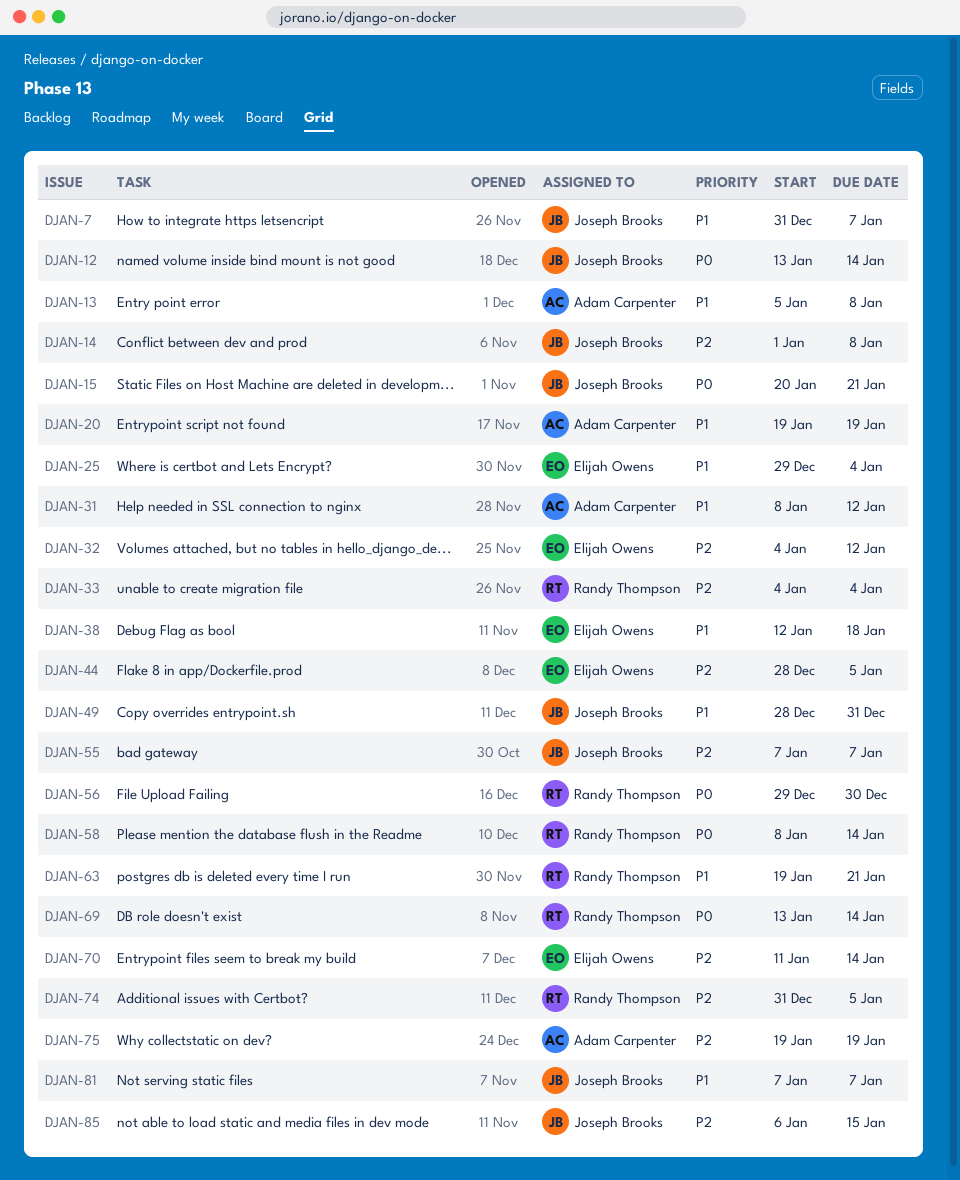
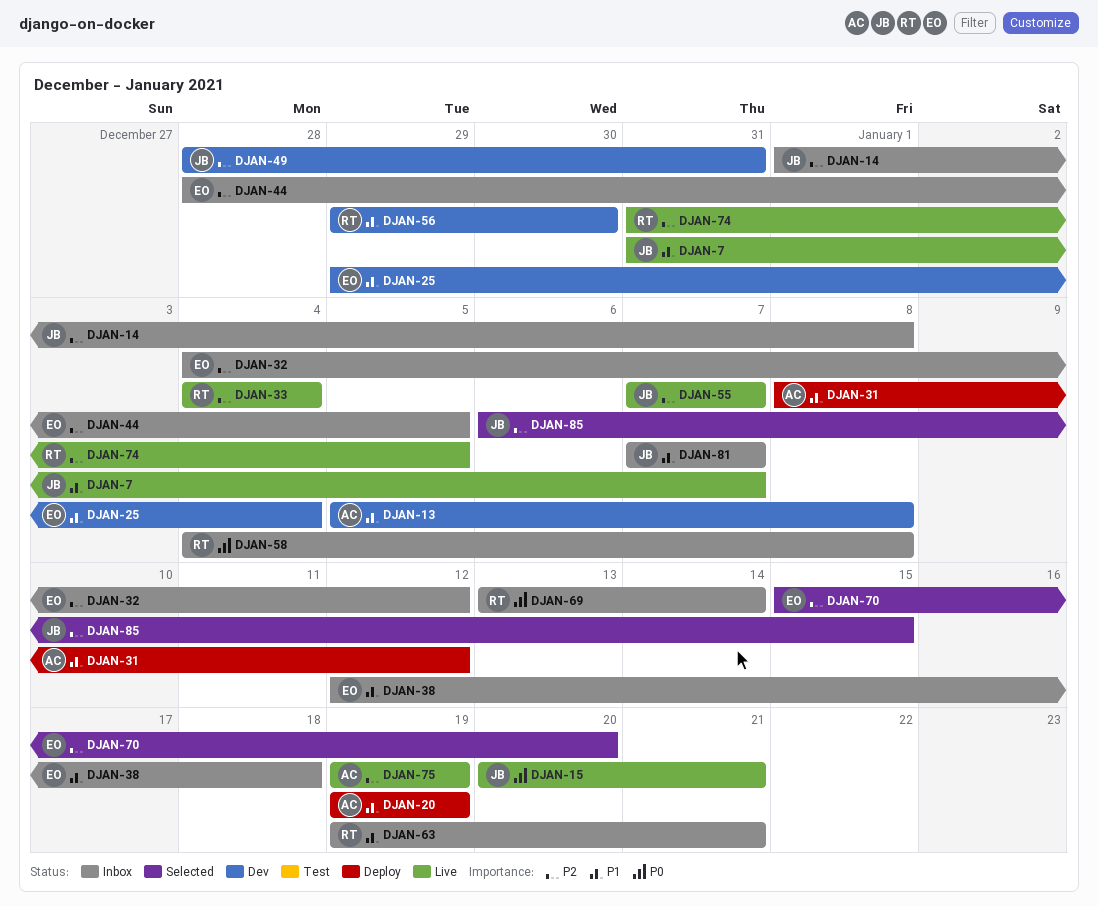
DJAN-12: present -> none
DJAN-49, priority: P1 -> P2
DJAN-56, priority: P0 -> P1
DJAN-58, start: Jan 8 -> Jan 4
DJAN-58, due: Jan 14 -> Jan 8
DJAN-70, start: Jan 11 -> Jan 15
DJAN-70, due: Jan 14 -> Jan 20

